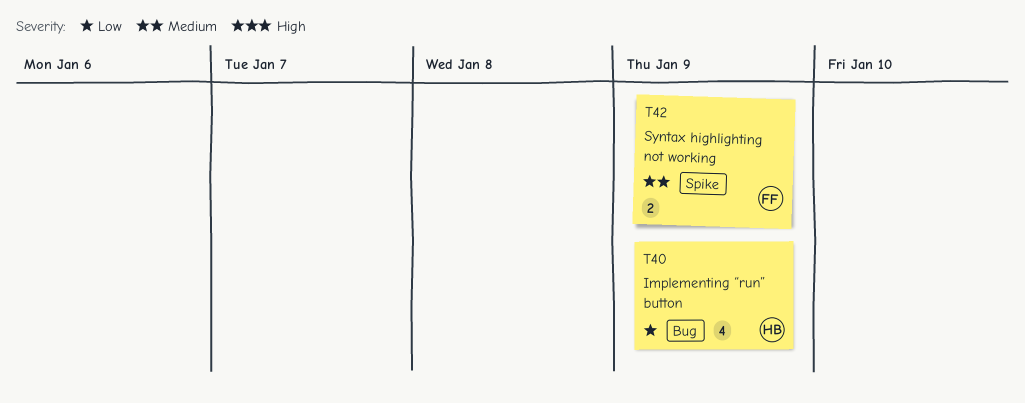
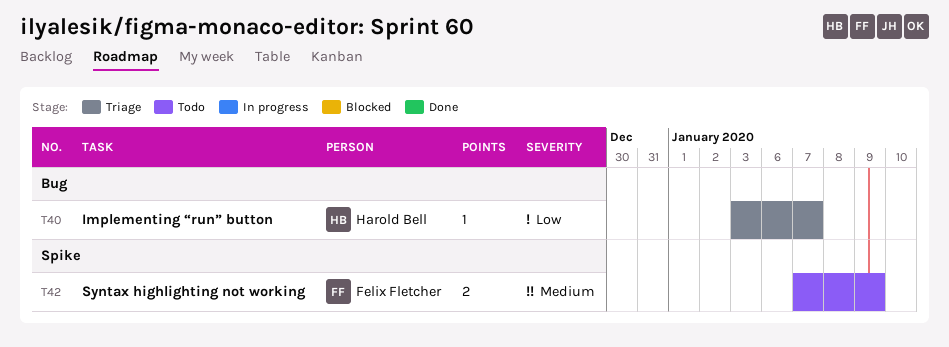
T40, estimate: 4 -> 1
T40, due: Jan 9 -> Jan 7

